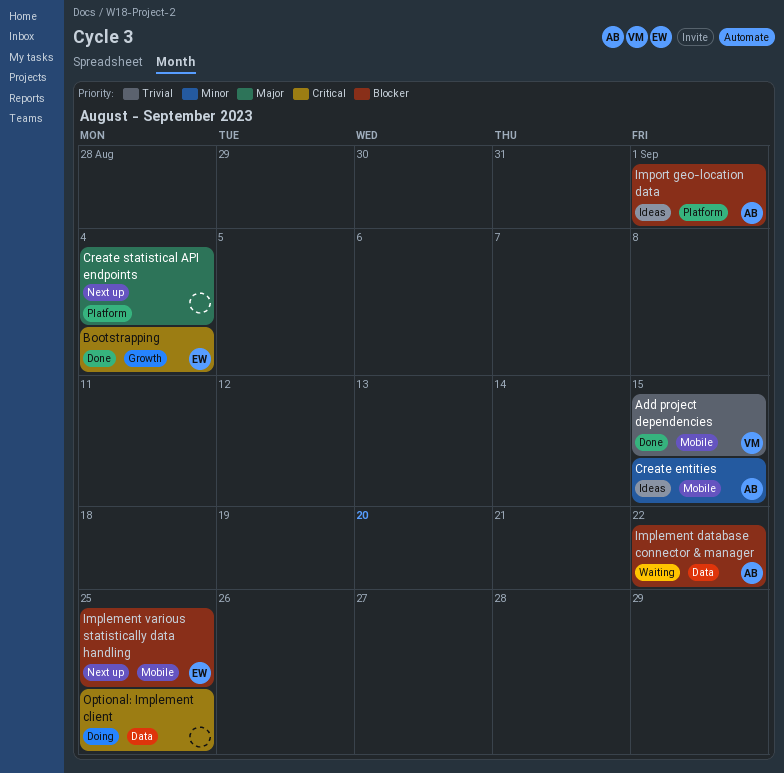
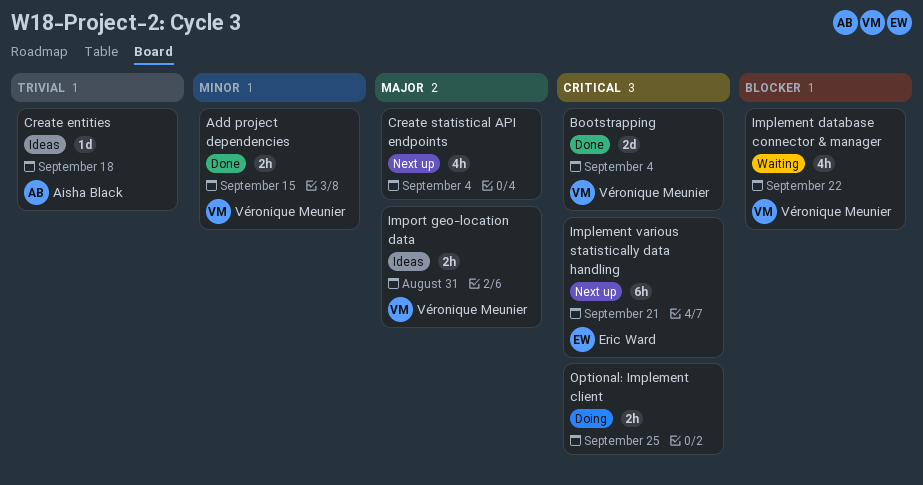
Add project dependencies, priority: Trivial -> Minor
Bootstrapping, owner: Eric Ward -> Véronique Meunier
Create entities, priority: Minor -> Trivial
Create entities, due: Sep 15 -> Sep 18
Implement database connector & manager, owner: Aisha Black -> Véronique Meunier
Implement various statistically data handling, priority: Blocker -> Critical
Implement various statistically data handling, due: Sep 25 -> Sep 21
Import geo-location data, owner: Aisha Black -> Véronique Meunier
Import geo-location data, priority: Blocker -> Major
Import geo-location data, due: Sep 1 -> Aug 31

